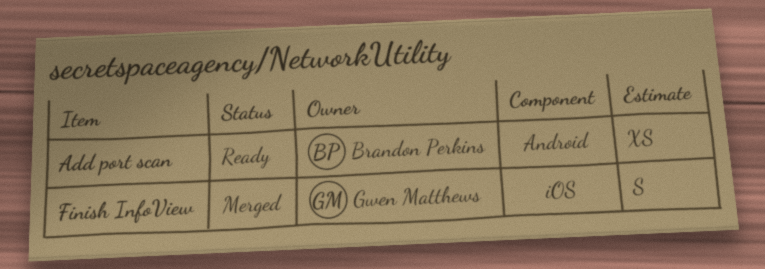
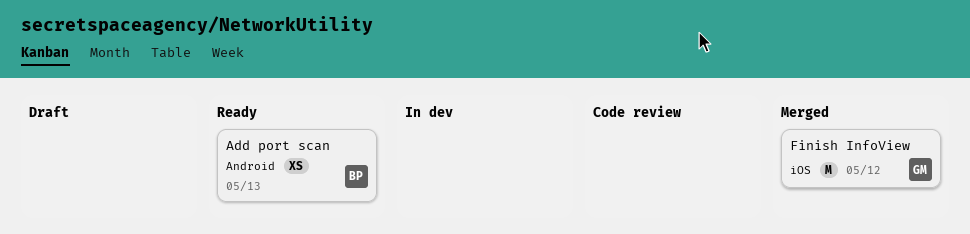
Finish InfoView, estimate: S -> M

